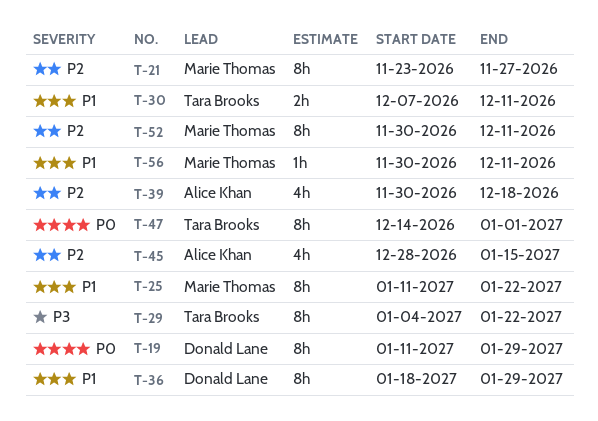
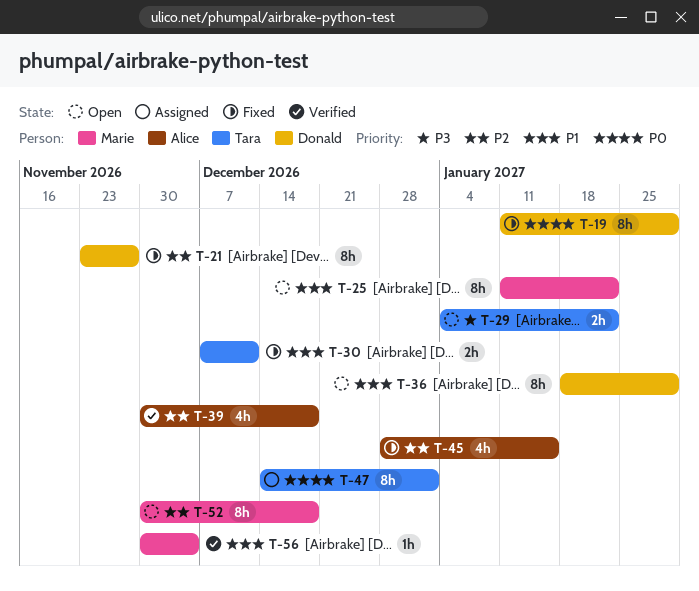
T-21, owner: Marie Thomas -> Donald Lane
T-29, estimate: 8h -> 2h
T-52, due: Dec 11 -> Dec 18
T-56, due: Dec 11 -> Dec 4

